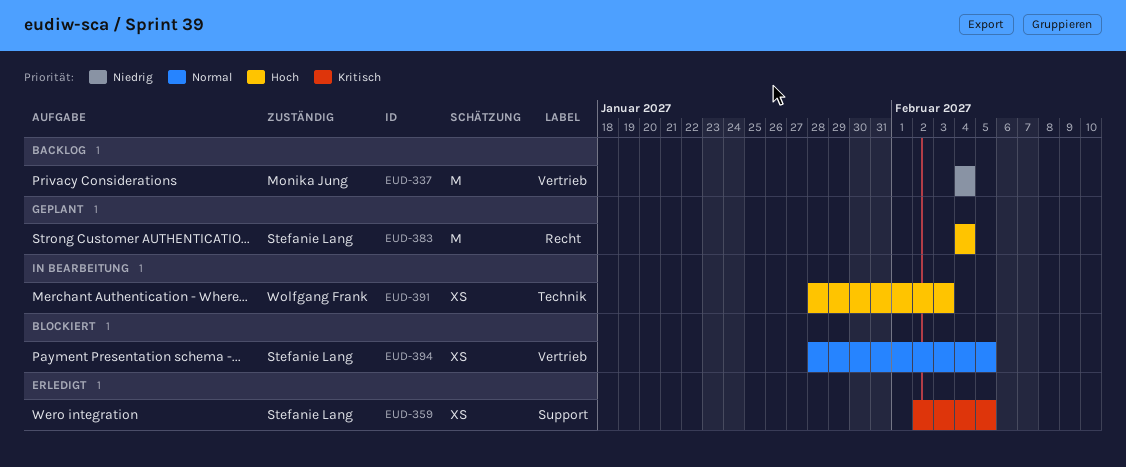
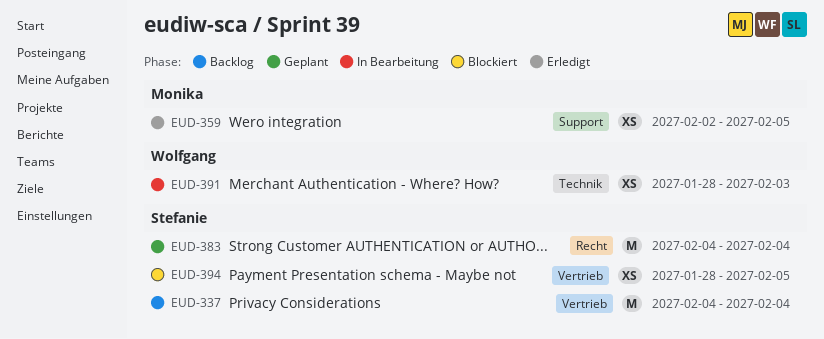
EUD-337, owner: Monika Jung -> Stefanie Lang
EUD-359, owner: Stefanie Lang -> Monika Jung

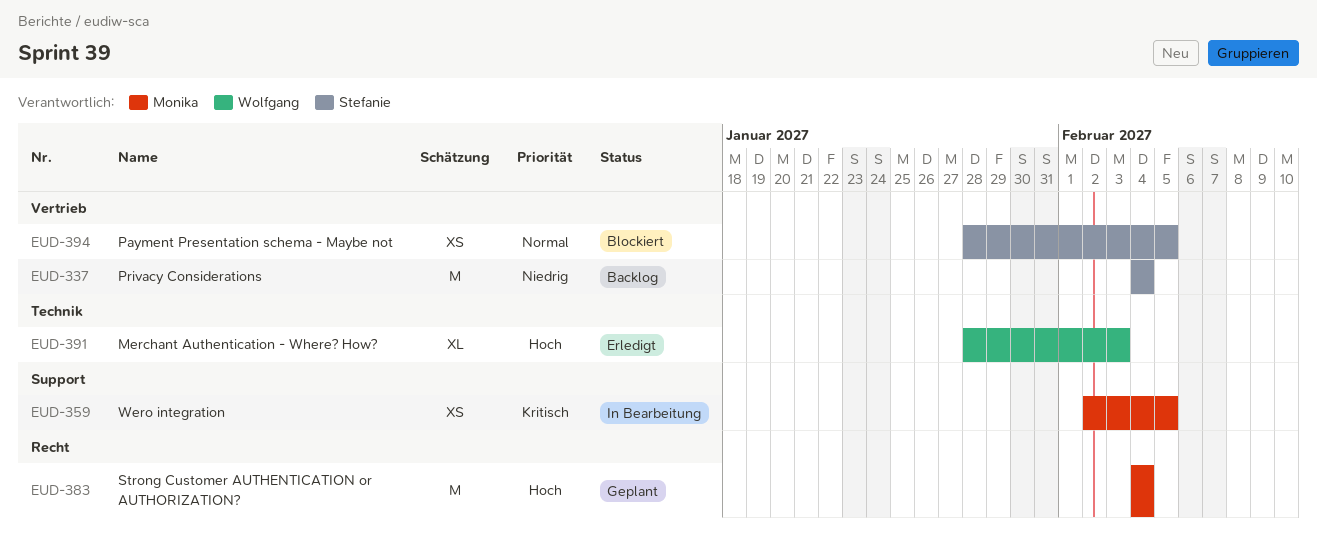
EUD-359, status: Erledigt -> In Bearbeitung
EUD-383, owner: Stefanie -> Monika
EUD-391, status: In Bearbeitung -> Erledigt
EUD-391, estimate: XS -> XL

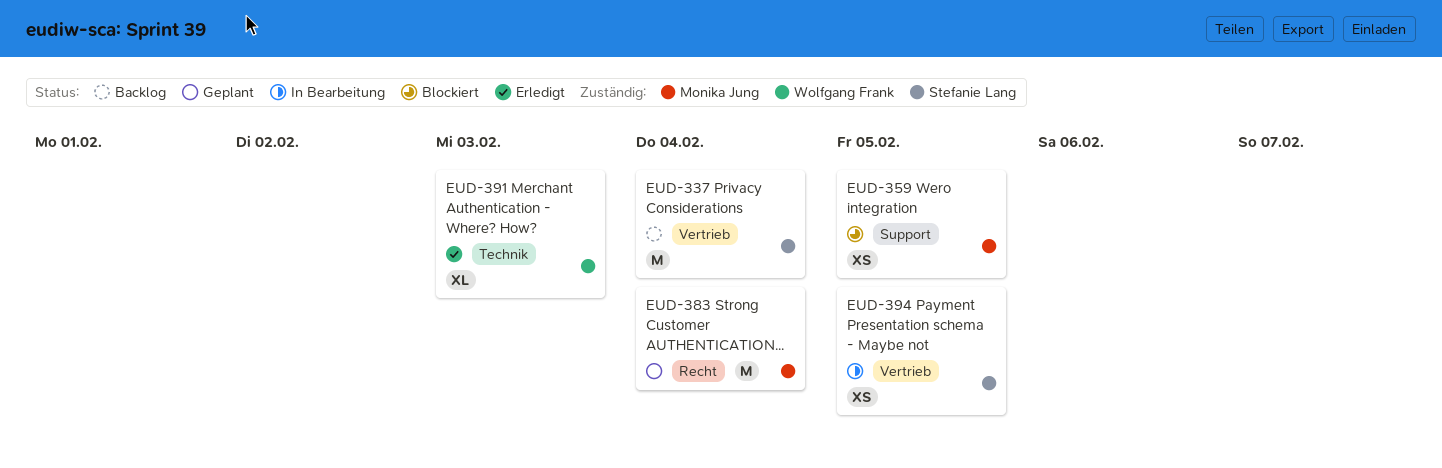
EUD-359, status: In Bearbeitung -> Blockiert
EUD-394, status: Blockiert -> In Bearbeitung

